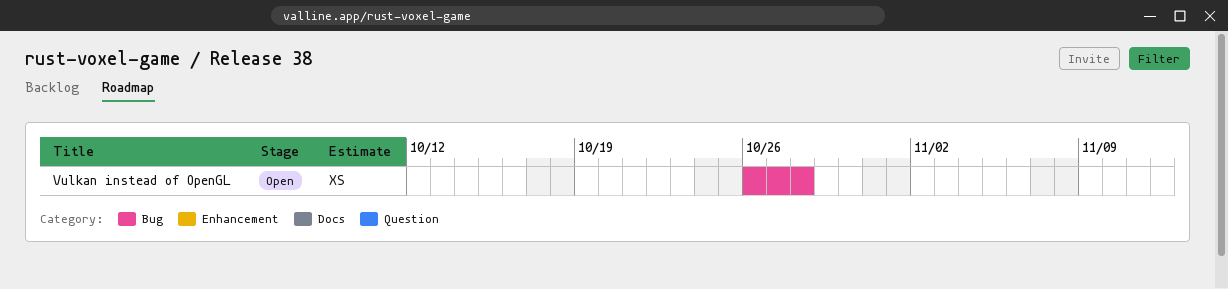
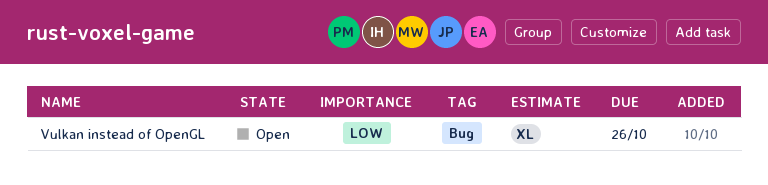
Vulkan instead of OpenGL, estimate: XS -> XL
Vulkan instead of OpenGL, due: Oct 28 -> Oct 26

